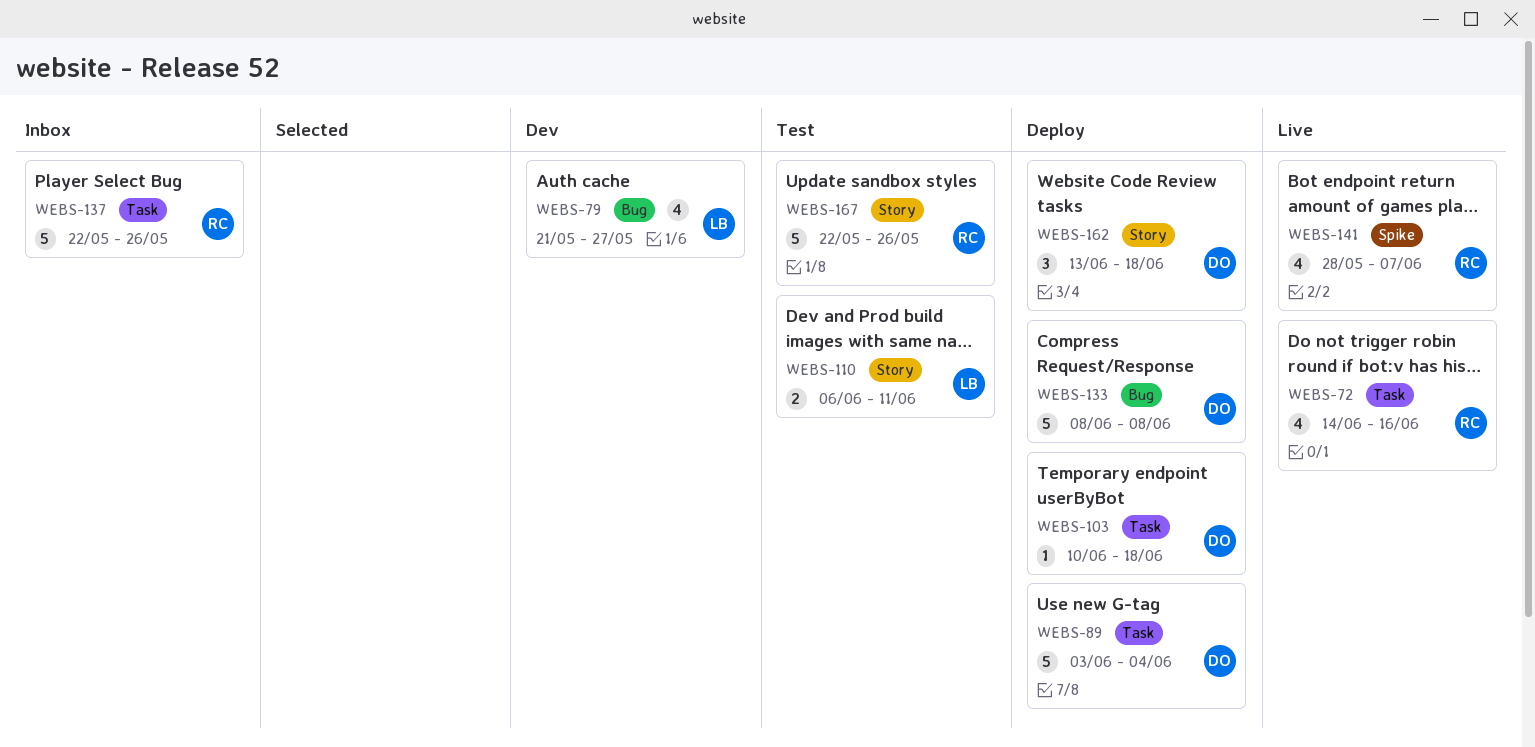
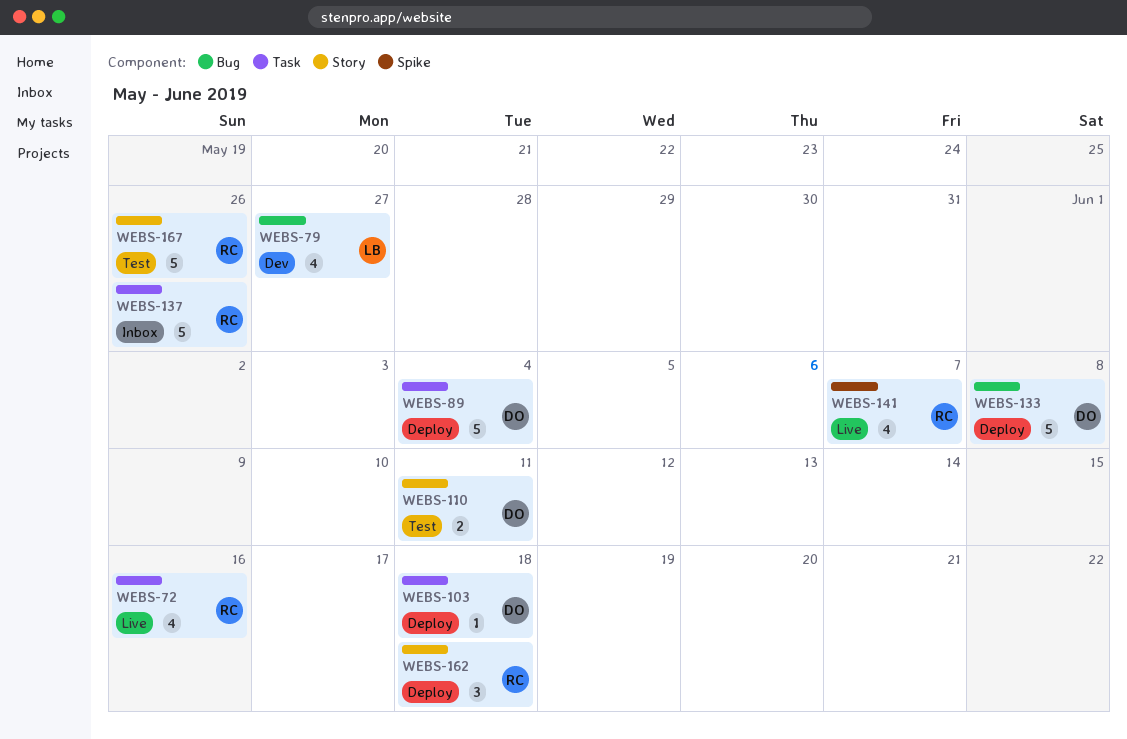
WEBS-110, owner: LB -> DO
WEBS-162, owner: DO -> RC

